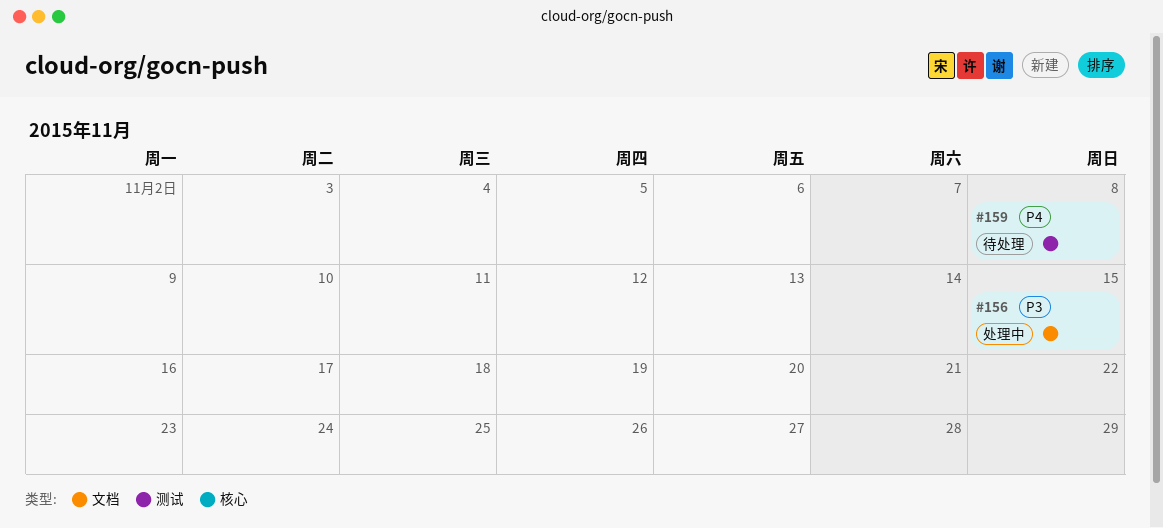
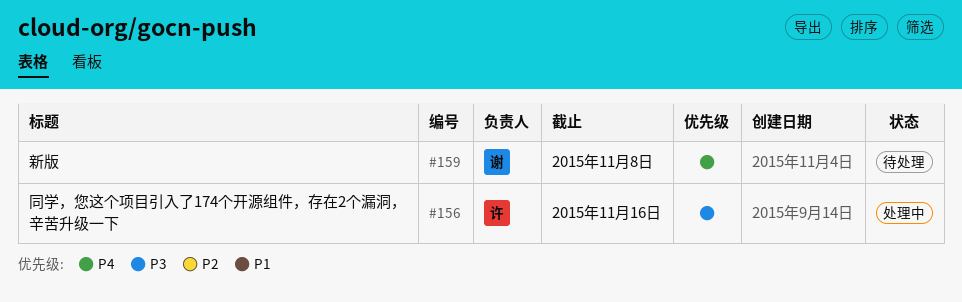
#156, due: Nov 15 -> Nov 16

